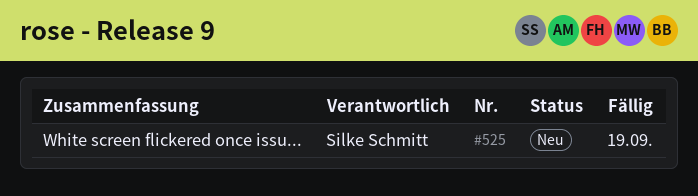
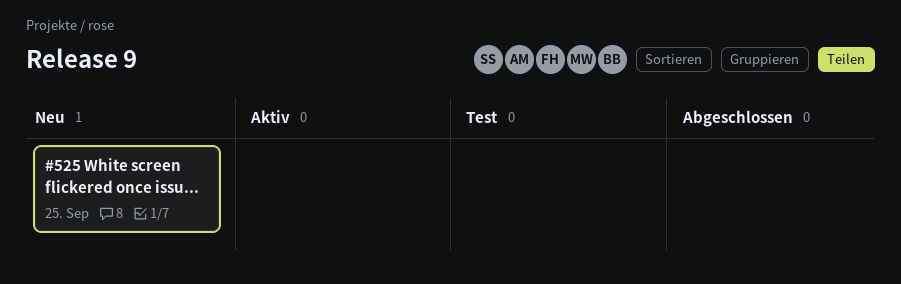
#525, due: Sep 19 -> Sep 25

